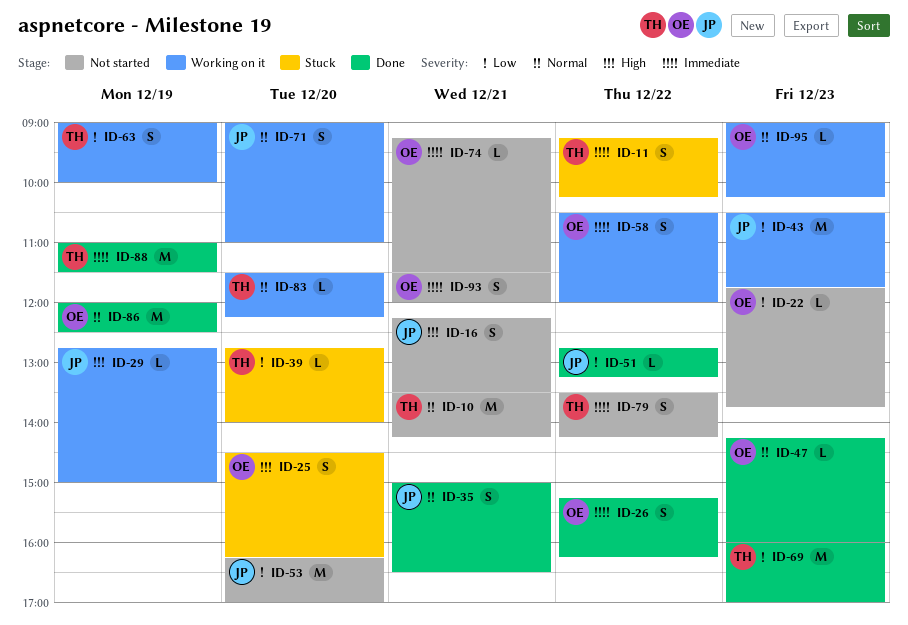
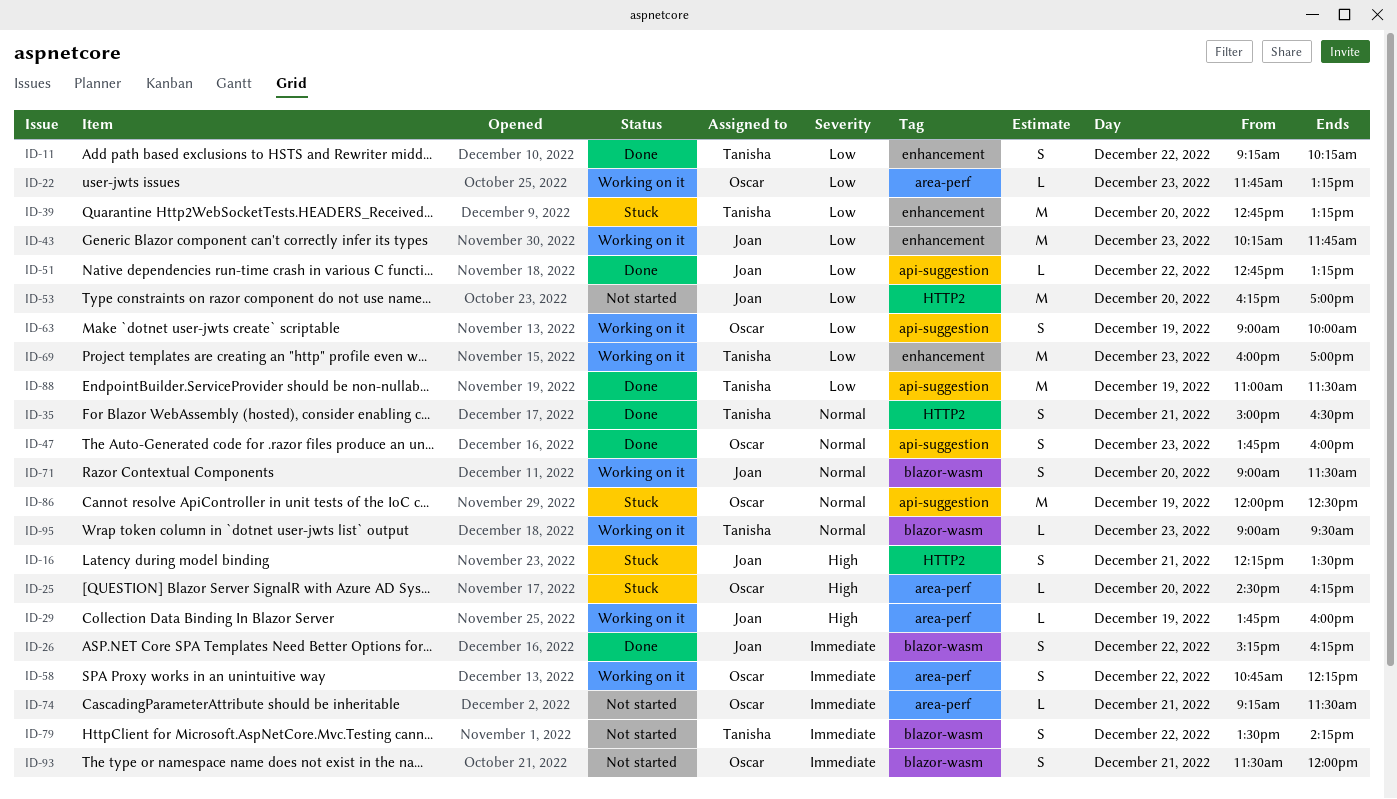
ID-10: present -> none
ID-11, status: Stuck -> Done
ID-11, priority: Immediate -> Low
ID-16, status: Not started -> Stuck
ID-22, status: Not started -> Working on it
ID-22, ends: 13:45 -> 13:15
ID-25, estimate: S -> L
ID-26, owner: Oscar -> Joan
ID-29, begins: 12:45 -> 13:45
ID-29, ends: 15:00 -> 16:00
ID-35, owner: Joan -> Tanisha
ID-39, estimate: L -> M
ID-39, ends: 14:00 -> 13:15
ID-43, begins: 10:30 -> 10:15
ID-47, estimate: L -> S
ID-47, begins: 14:15 -> 13:45
ID-58, begins: 10:30 -> 10:45
ID-58, ends: 12:00 -> 12:15
ID-63, owner: Tanisha -> Oscar
ID-69, status: Done -> Working on it
ID-71, ends: 11:00 -> 11:30
ID-83: present -> none
ID-86, status: Done -> Stuck
ID-88, priority: Immediate -> Low
ID-95, owner: Oscar -> Tanisha
ID-95, ends: 10:15 -> 09:30

